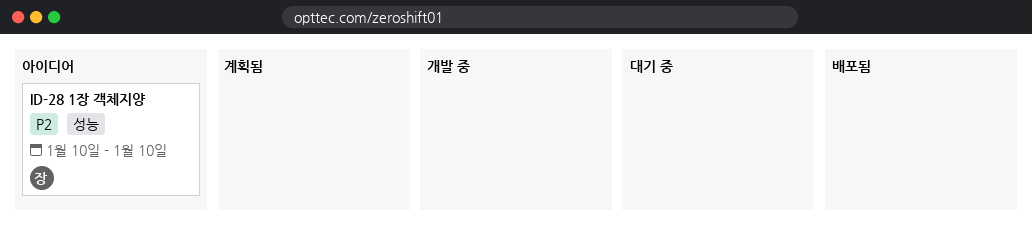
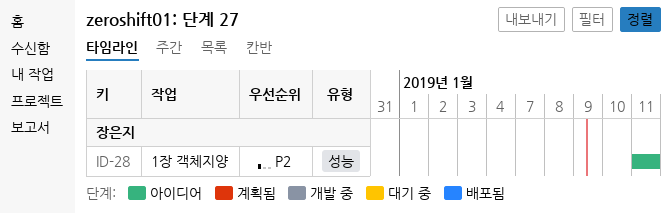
ID-28, start: Jan 10 -> Jan 11
ID-28, due: Jan 10 -> Jan 11

